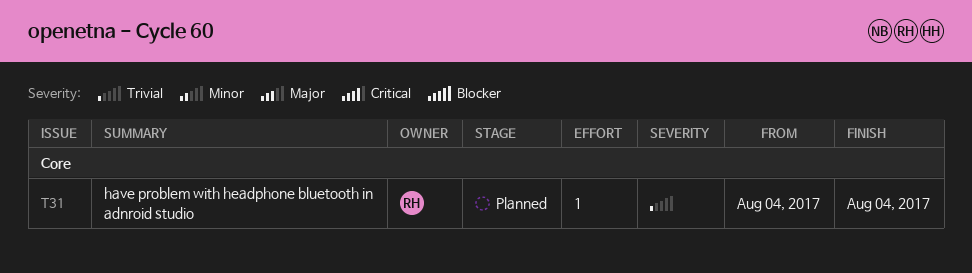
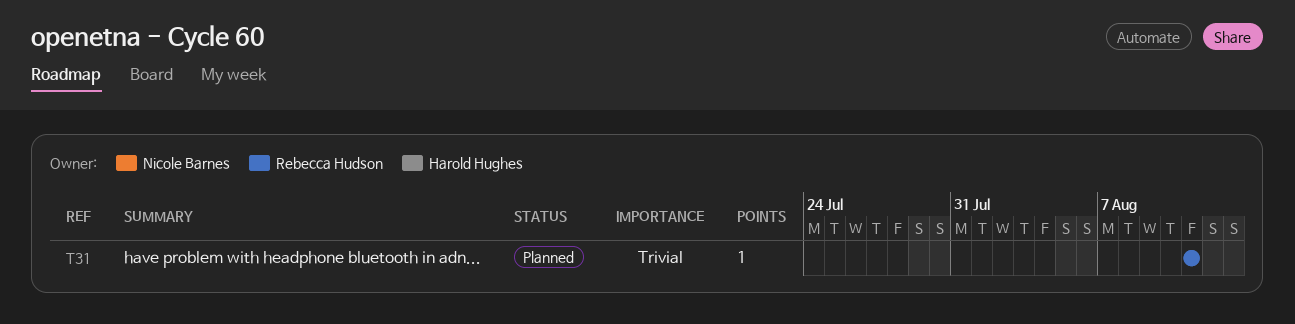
T31, start: Aug 4 -> Aug 11
T31, due: Aug 4 -> Aug 11

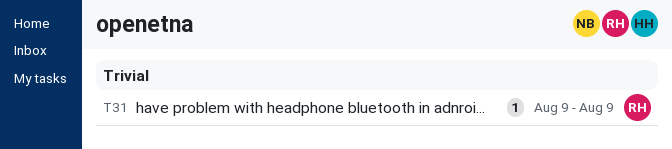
T31, start: Aug 11 -> Aug 9
T31, due: Aug 11 -> Aug 9

